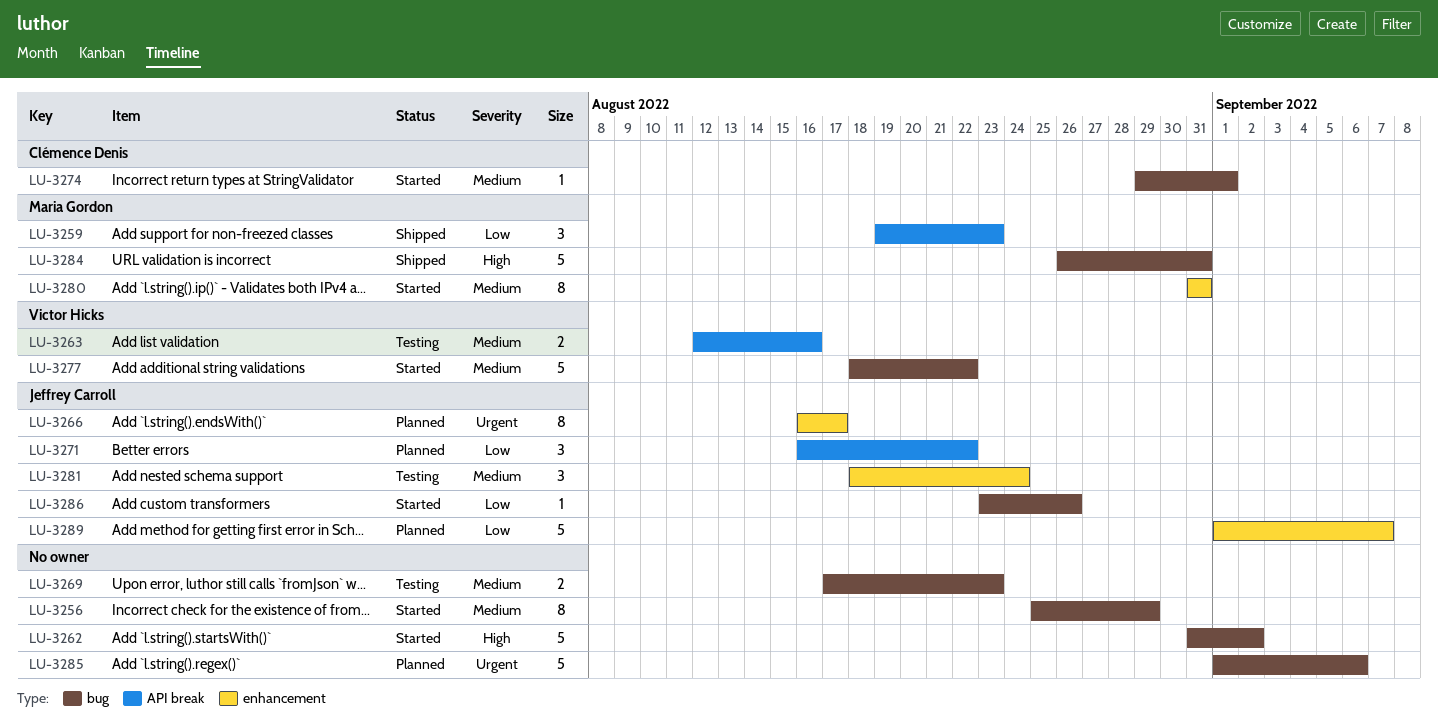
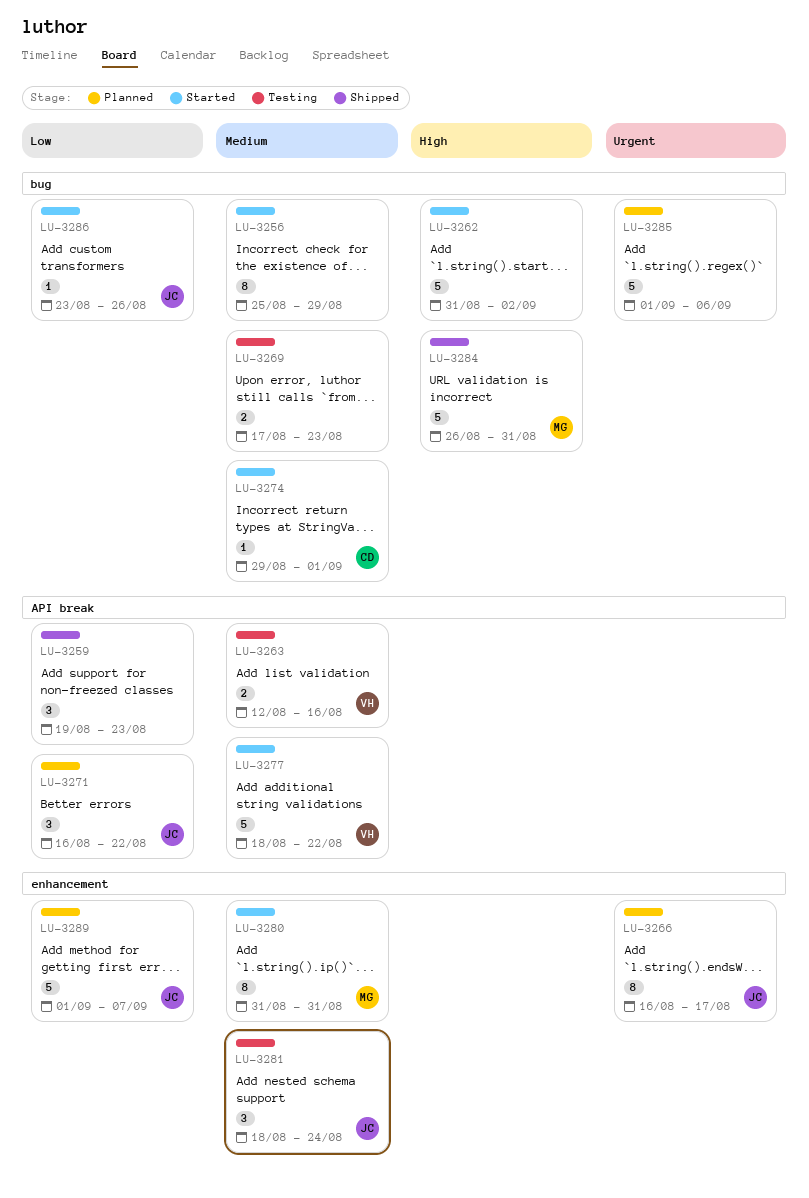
LU-3259, owner: Maria Gordon -> none
LU-3277, label: bug -> API break

